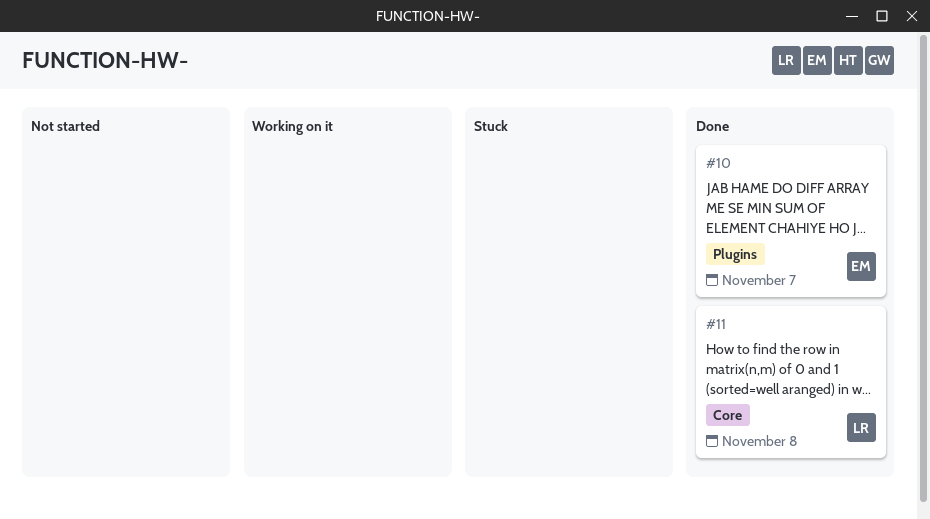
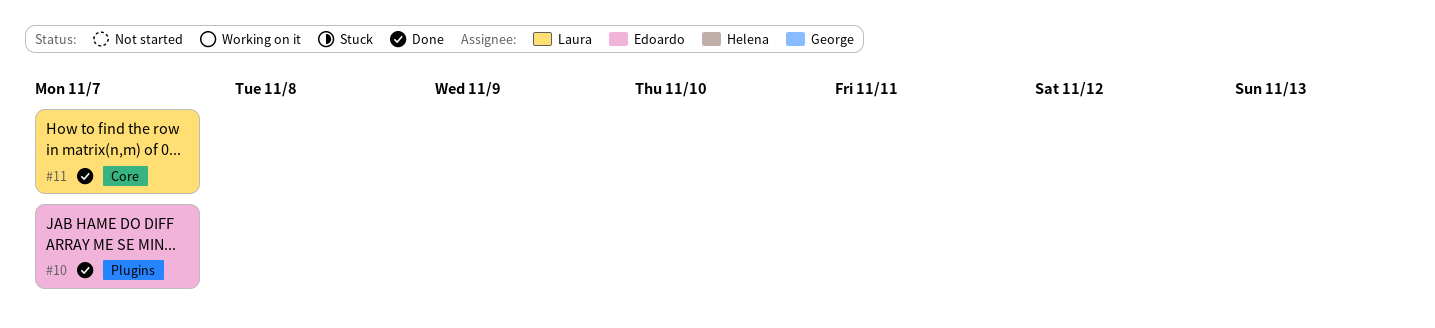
#11, due: Nov 8 -> Nov 7

